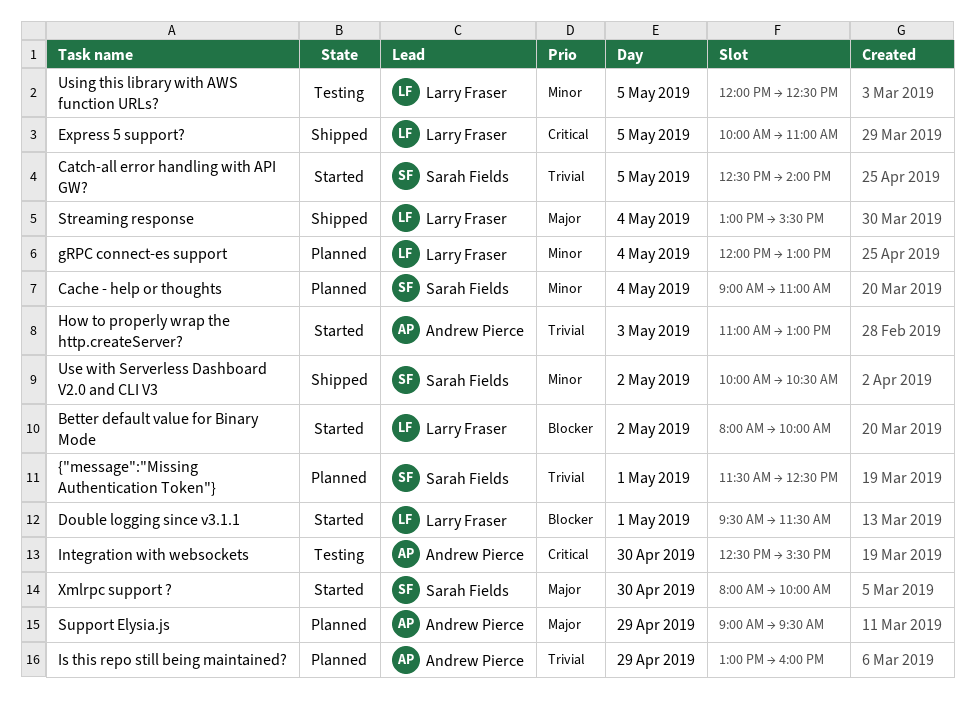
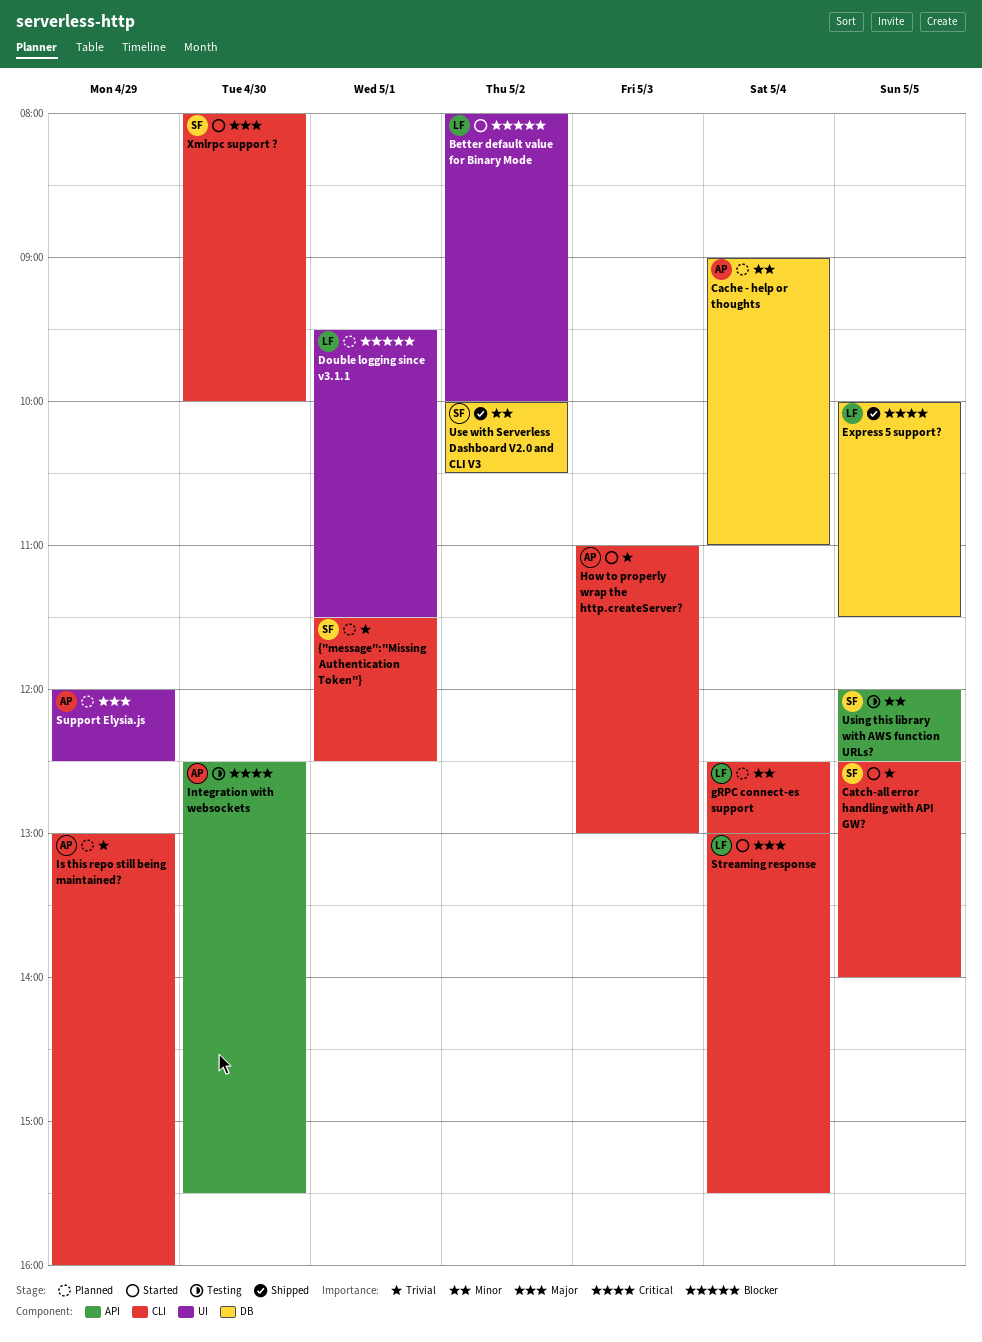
Cache - help or thoughts, owner: Sarah Fields -> Andrew Pierce
Double logging since v3.1.1, status: Started -> Planned
Express 5 support?, ends: 11:00 -> 11:30
gRPC connect-es support, begins: 12:00 -> 12:30
Streaming response, status: Shipped -> Started
Support Elysia.js, begins: 09:00 -> 12:00
Support Elysia.js, ends: 09:30 -> 12:30
Using this library with AWS function URLs?, owner: Larry Fraser -> Sarah Fields

